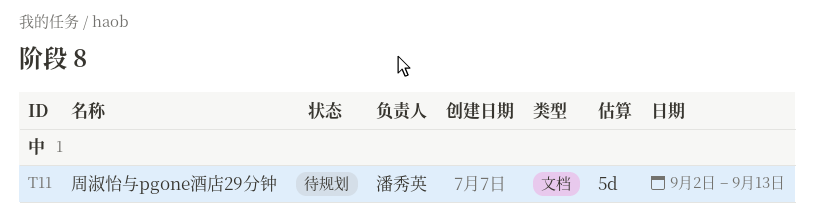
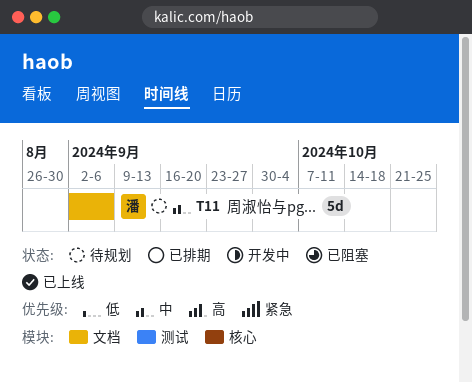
T11, due: Sep 13 -> Sep 6

